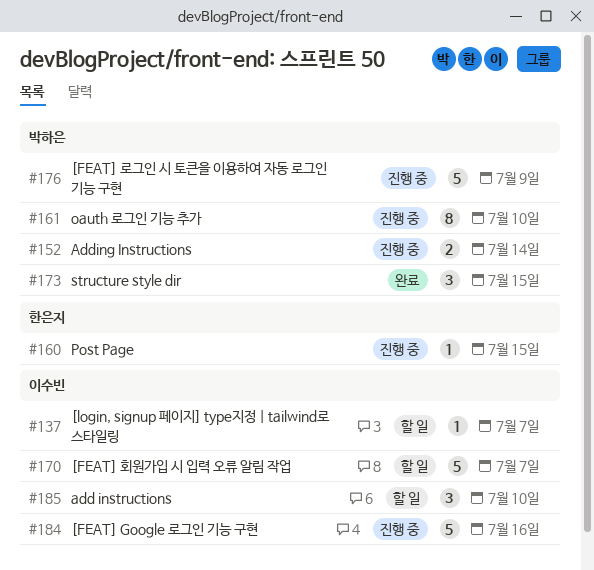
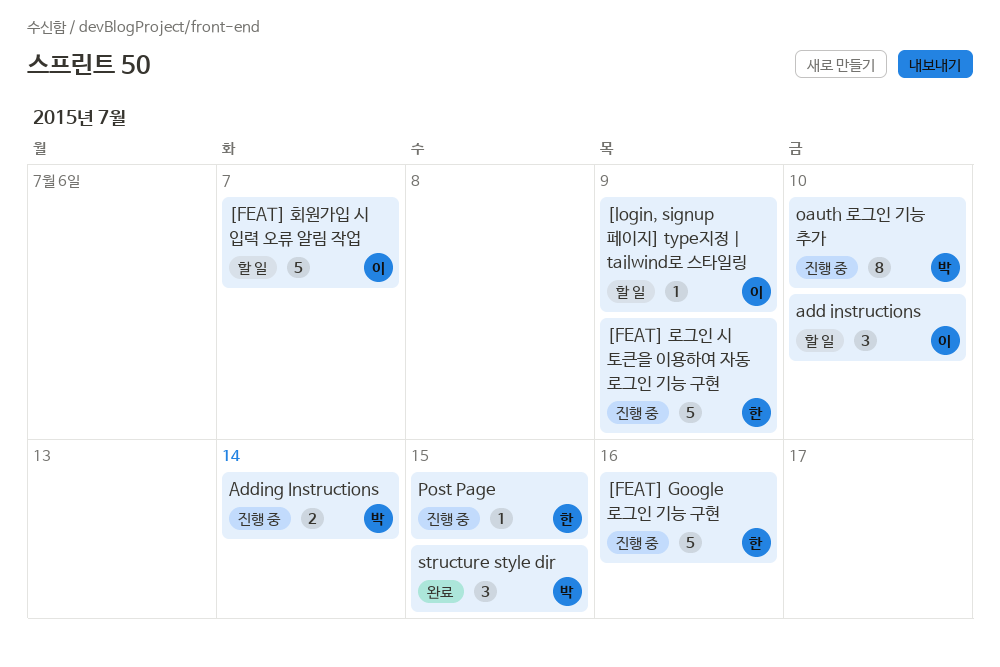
[FEAT] Google 로그인 기능 구현, owner: 이수빈 -> 한은지
[FEAT] 로그인 시 토큰을 이용하여 자동 로그인 기능 구현, owner: 박하은 -> 한은지
[login, signup 페이지] type지정 | tailwind로 스타일링, due: Jul 7 -> Jul 9

